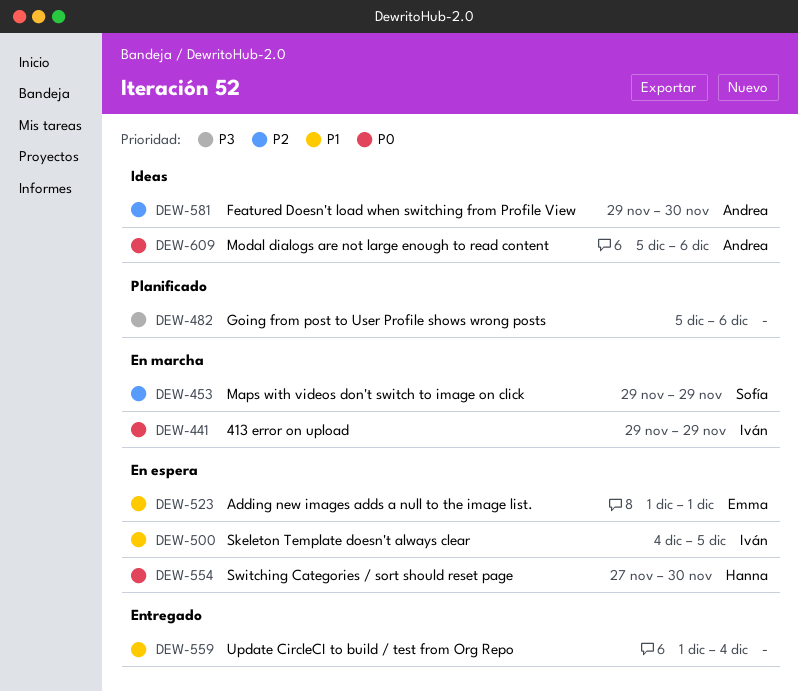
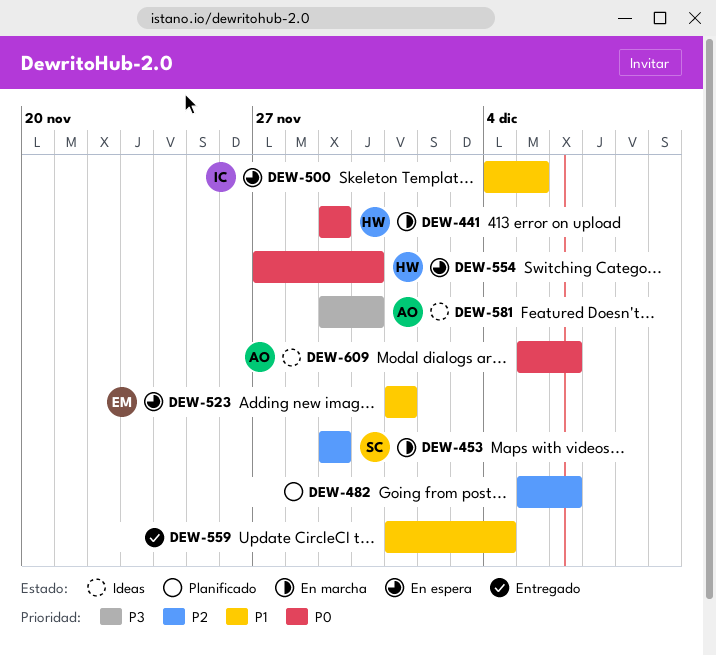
DEW-441, owner: Iván -> Hanna
DEW-482, priority: P3 -> P2
DEW-581, priority: P2 -> P3

